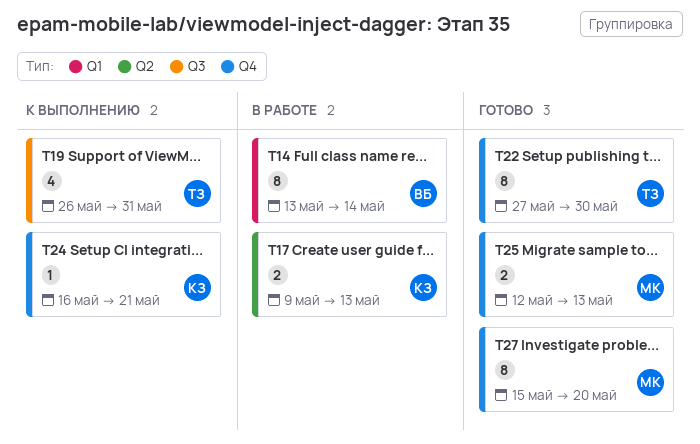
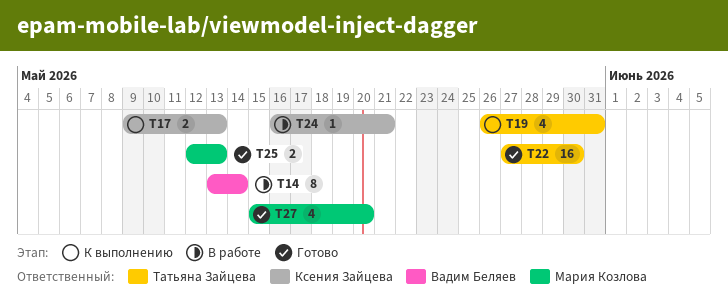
T17, status: В работе -> К выполнению
T22, estimate: 8 -> 16
T24, status: К выполнению -> В работе
T27, estimate: 8 -> 4

